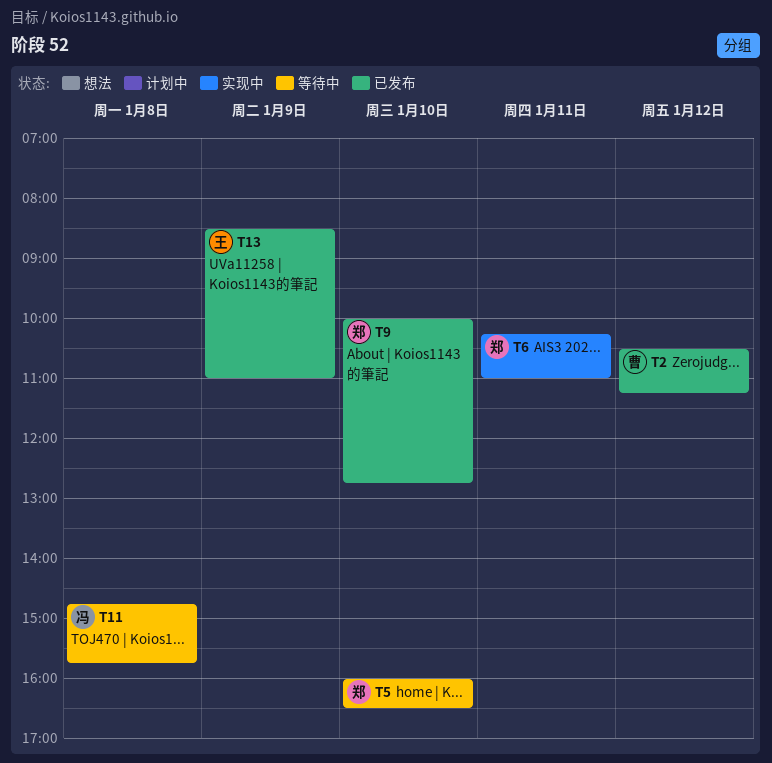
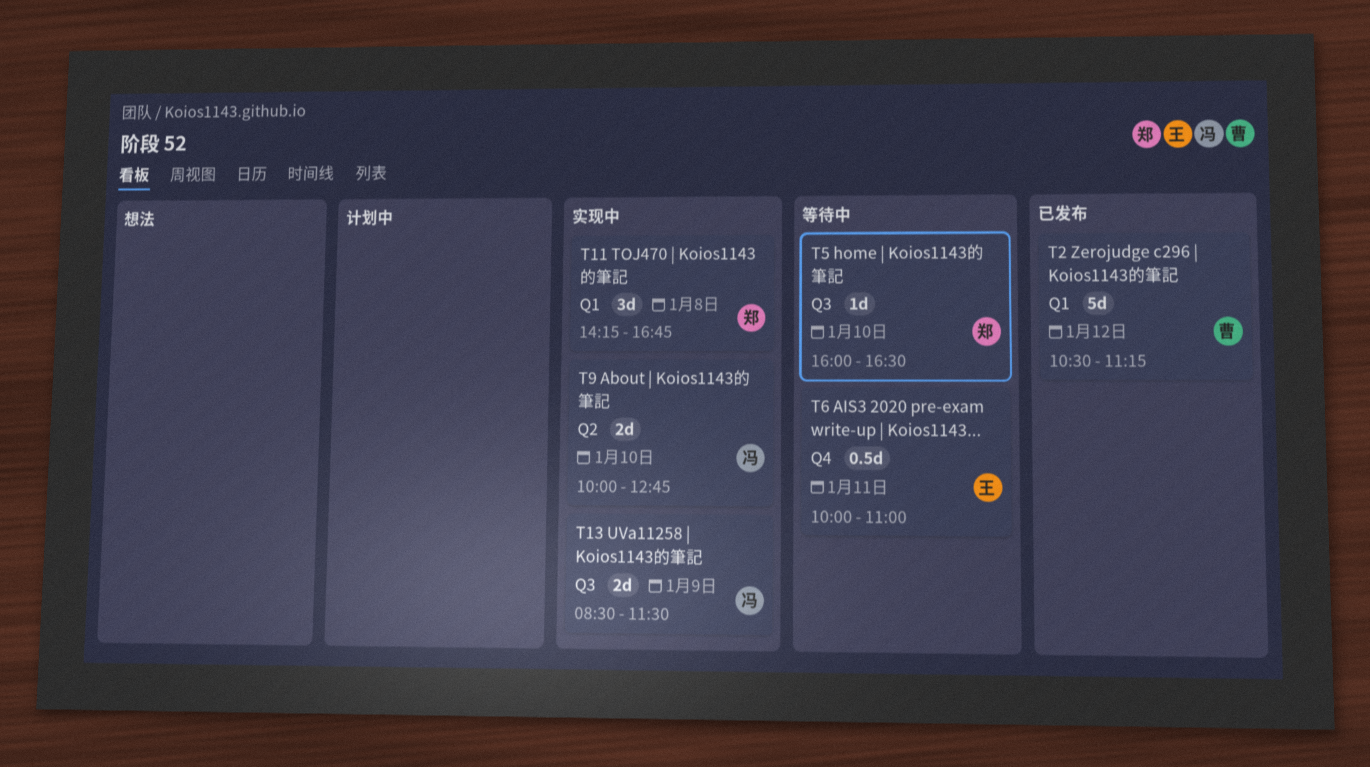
T6, status: 实现中 -> 等待中
T6, owner: 郑 -> 王
T6, begins: 10:15 -> 10:00
T9, status: 已发布 -> 实现中
T9, owner: 郑 -> 冯
T11, status: 等待中 -> 实现中
T11, owner: 冯 -> 郑
T11, begins: 14:45 -> 14:15
T11, ends: 15:45 -> 16:45
T13, status: 已发布 -> 实现中
T13, owner: 王 -> 冯
T13, ends: 11:00 -> 11:30

